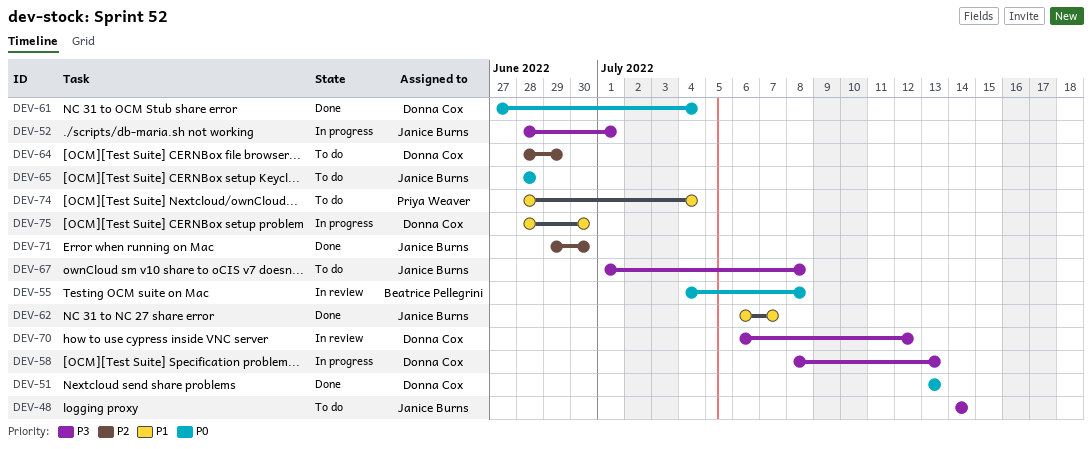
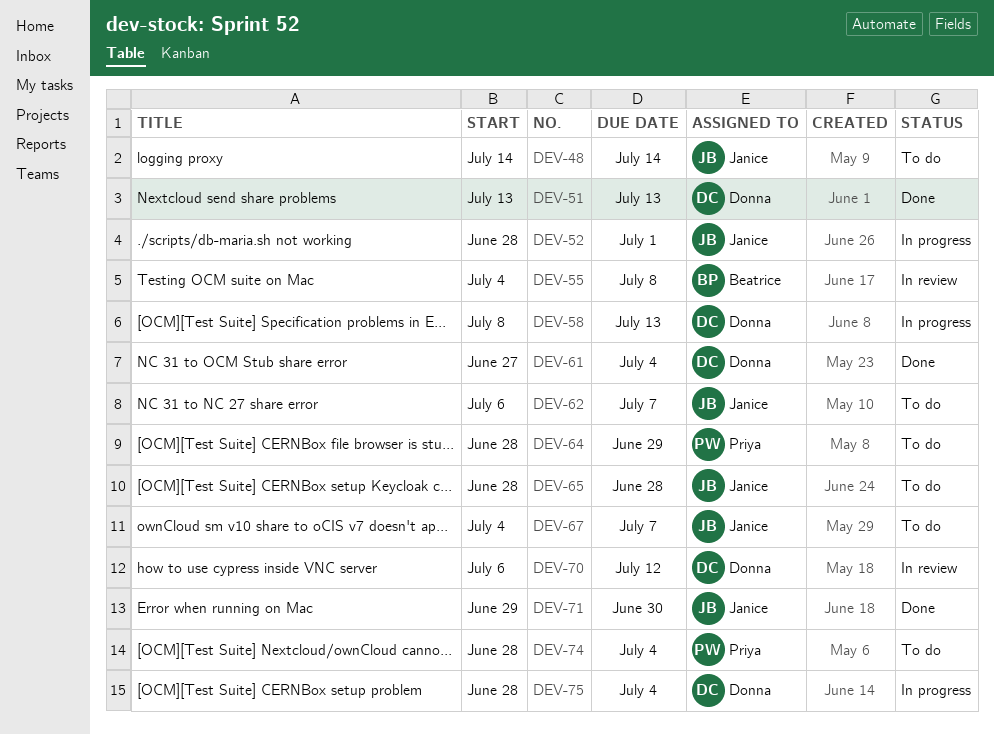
DEV-62, status: Done -> To do
DEV-64, owner: Donna Cox -> Priya Weaver
DEV-67, start: Jul 1 -> Jul 4
DEV-67, due: Jul 8 -> Jul 7
DEV-75, due: Jun 30 -> Jul 4

